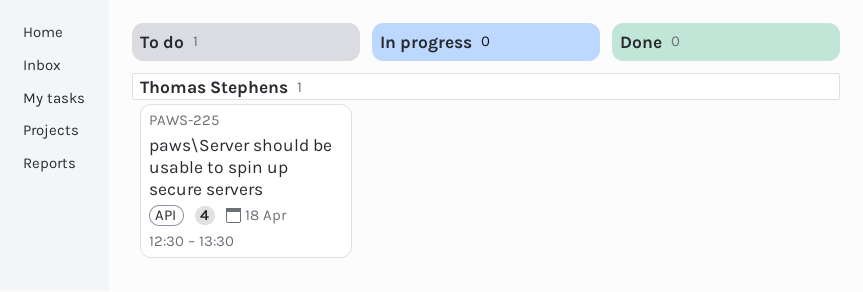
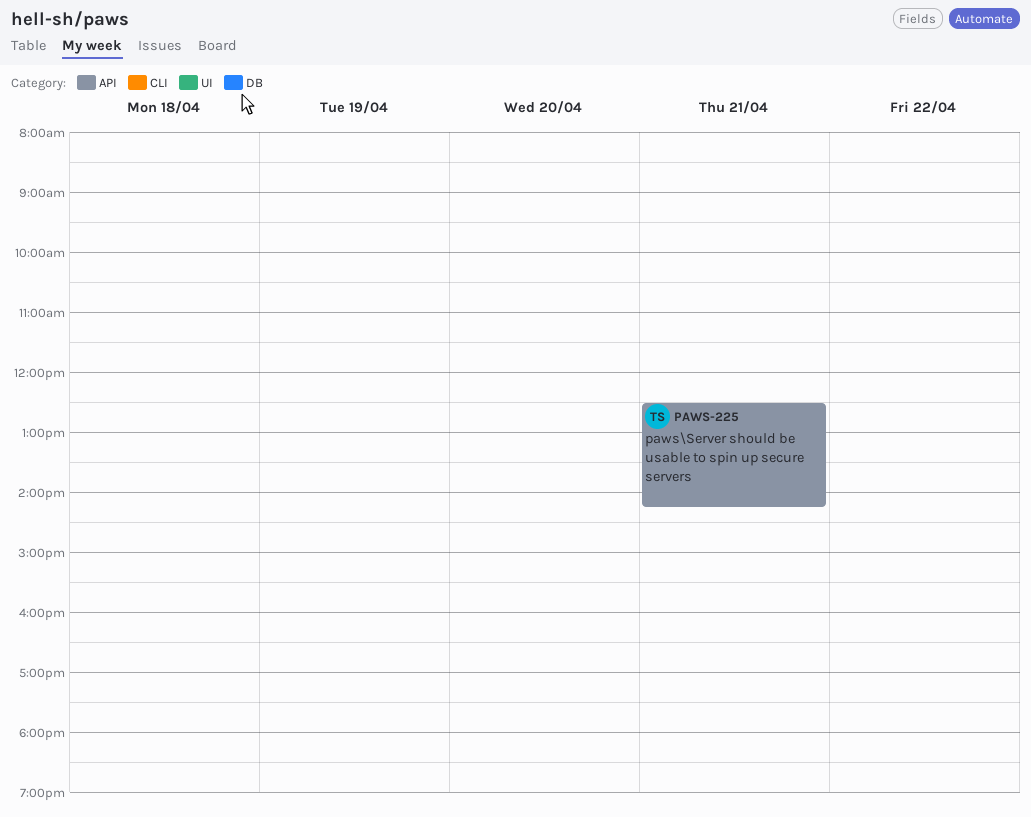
PAWS-225, day: Apr 18 -> Apr 21
PAWS-225, ends: 13:30 -> 14:15

